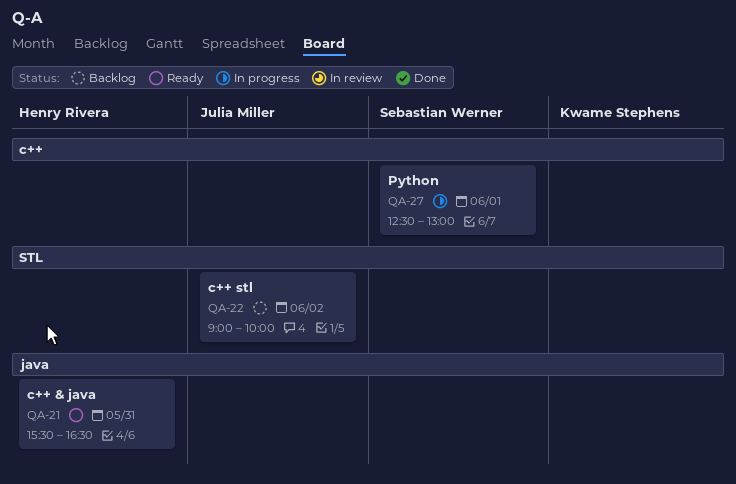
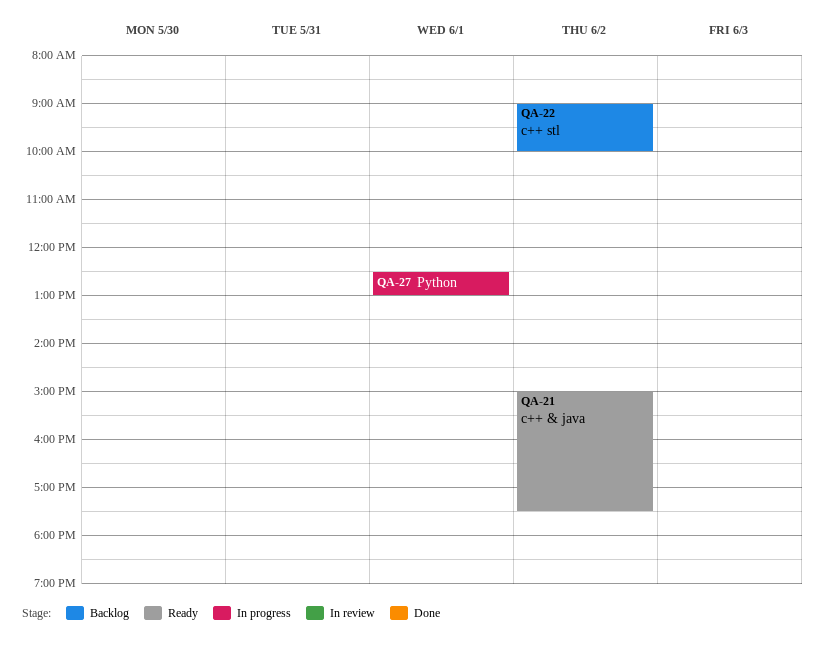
QA-21, day: May 31 -> Jun 2
QA-21, begins: 15:30 -> 15:00
QA-21, ends: 16:30 -> 17:30

